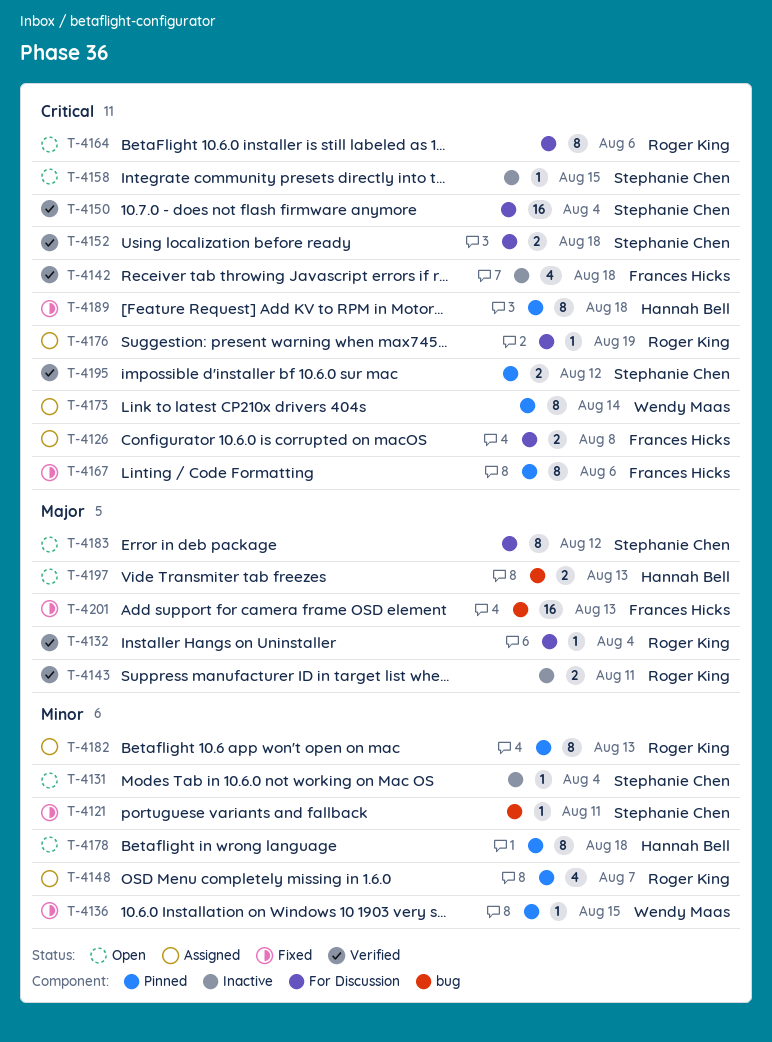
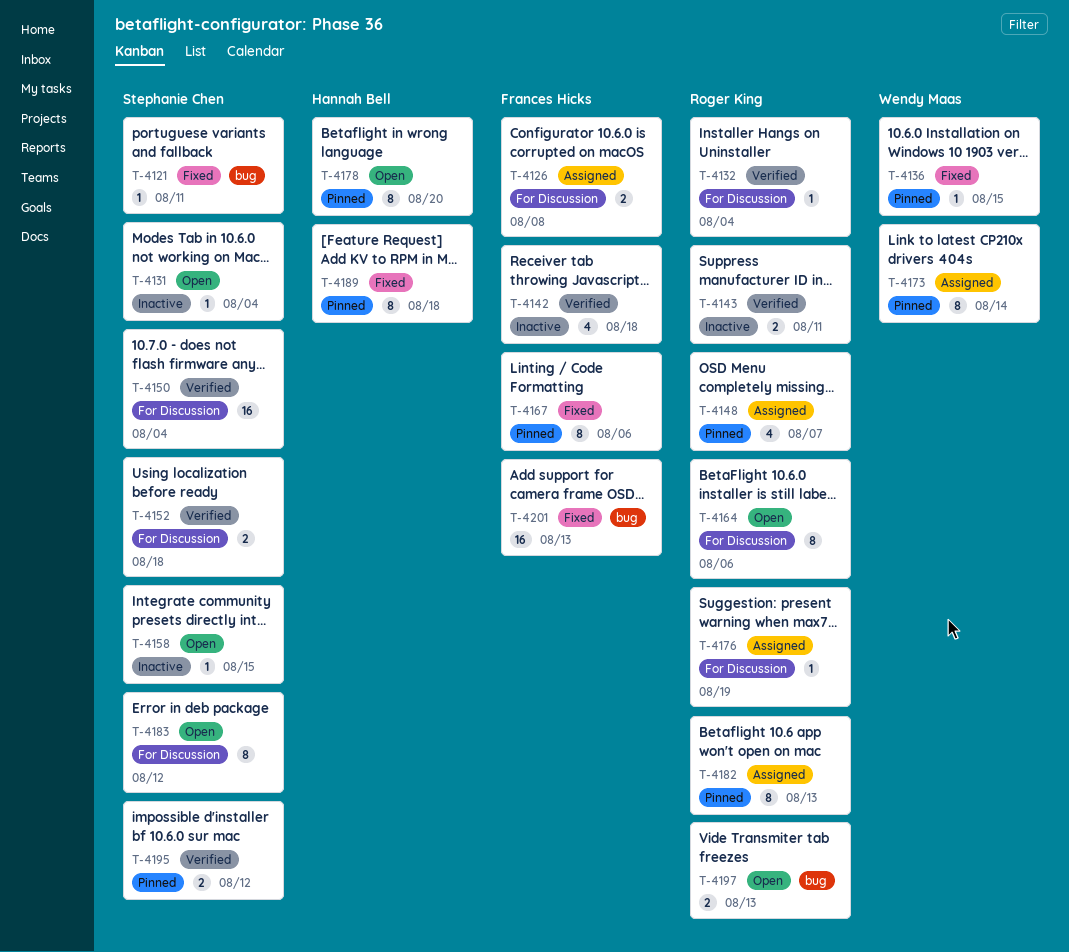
T-4178, due: Aug 18 -> Aug 20
T-4197, owner: Hannah Bell -> Roger King

